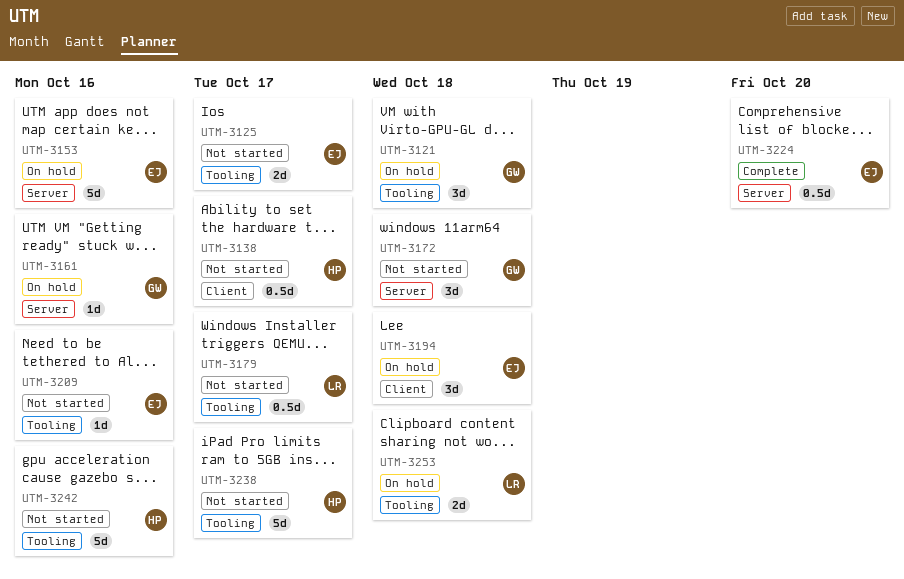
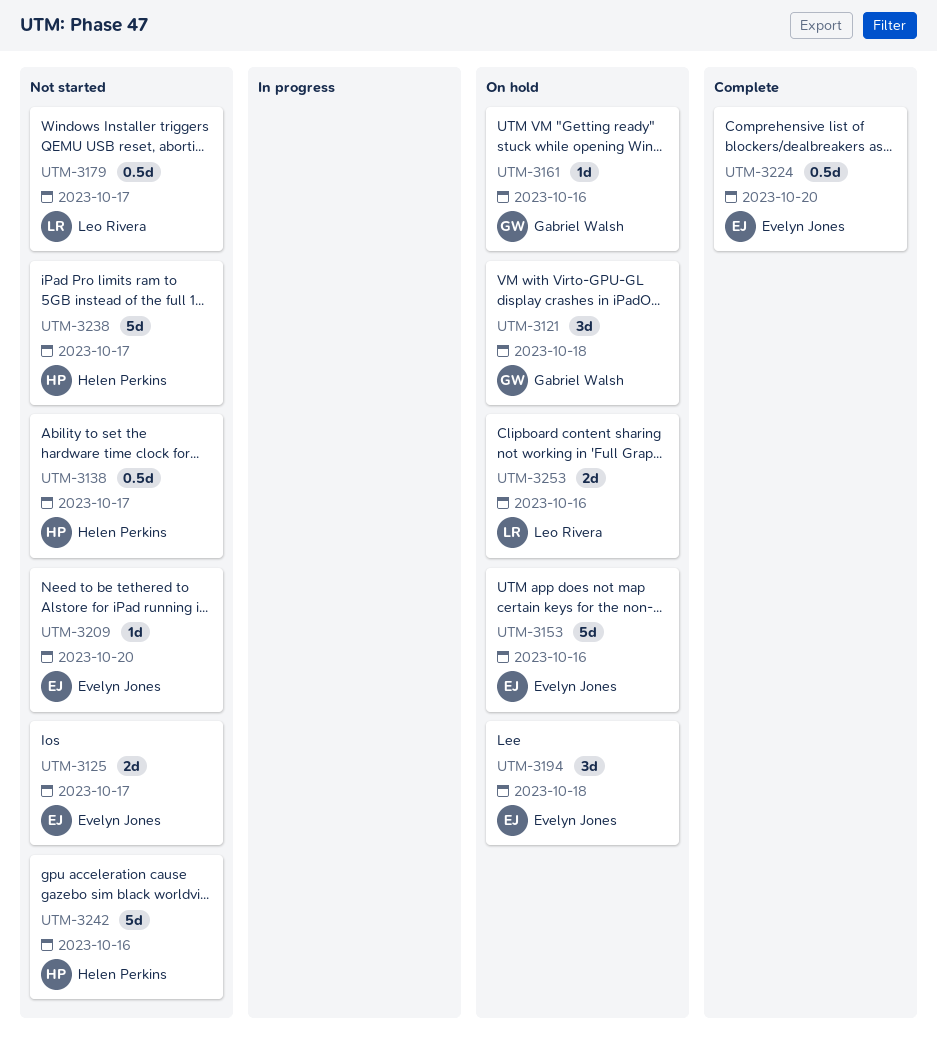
UTM-3172: present -> none
UTM-3209, due: Oct 16 -> Oct 20
UTM-3253, due: Oct 18 -> Oct 16

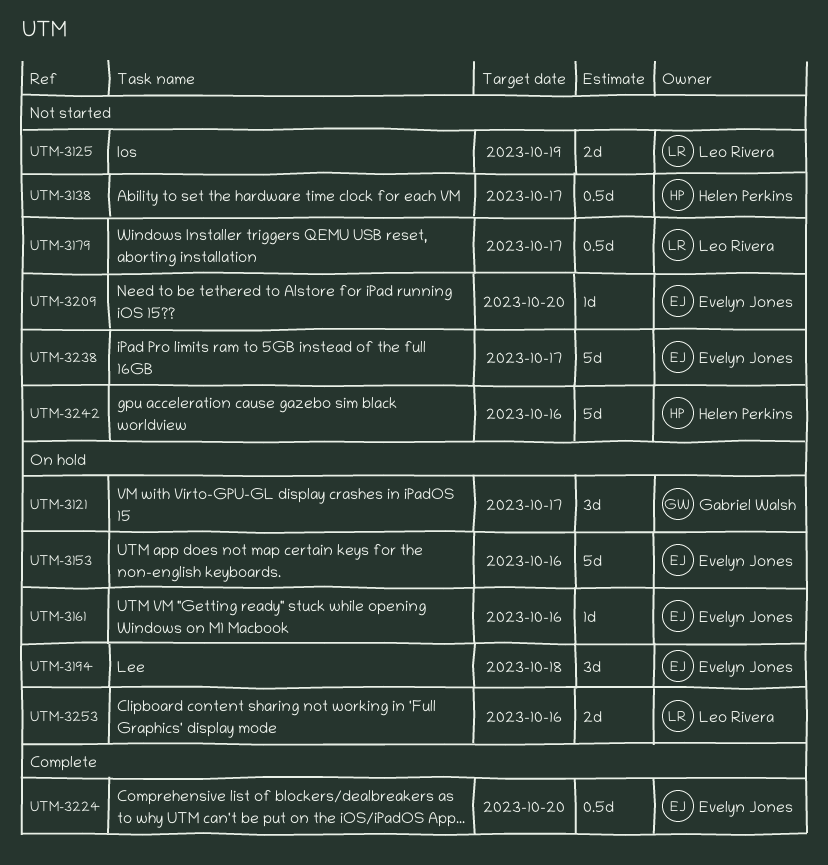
UTM-3121, due: Oct 18 -> Oct 17
UTM-3125, owner: Evelyn Jones -> Leo Rivera
UTM-3125, due: Oct 17 -> Oct 19
UTM-3161, owner: Gabriel Walsh -> Evelyn Jones
UTM-3238, owner: Helen Perkins -> Evelyn Jones

